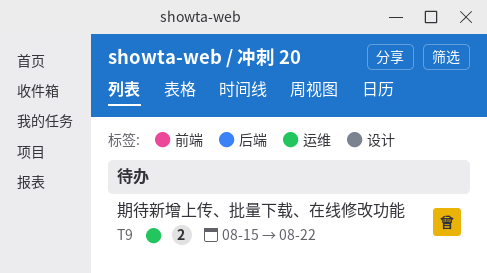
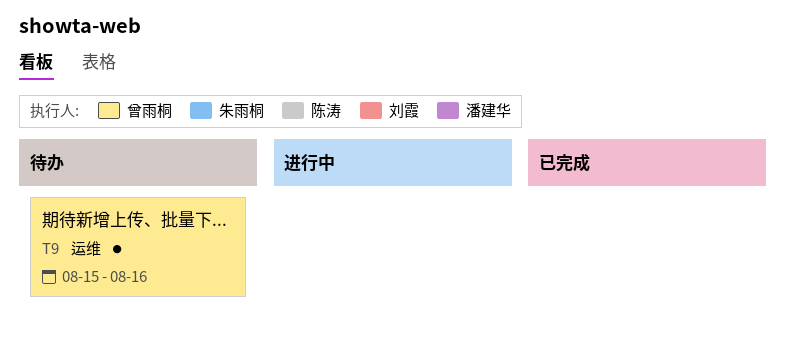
T9, estimate: 2 -> 1
T9, due: Aug 22 -> Aug 16

